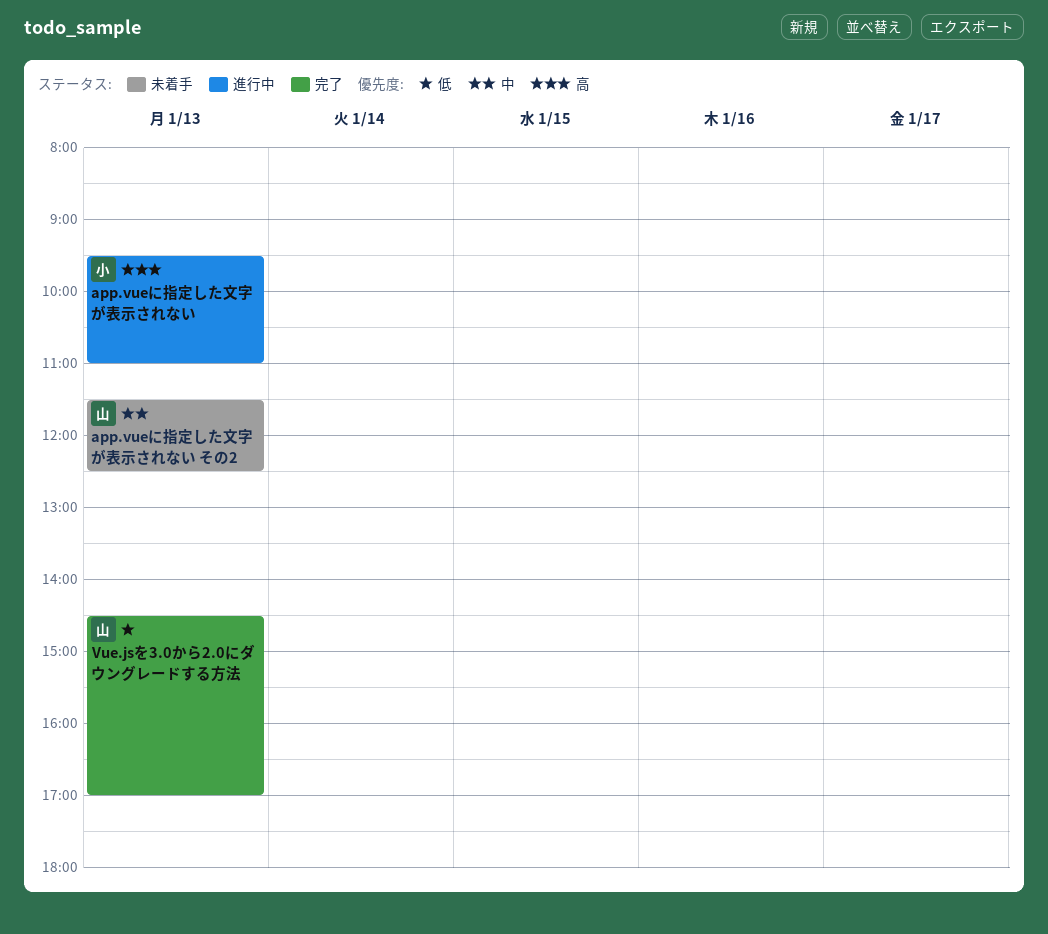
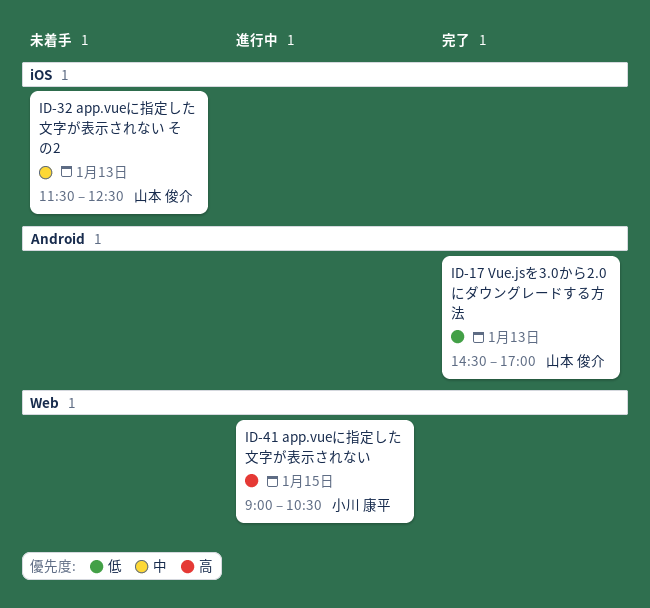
app.vueに指定した文字が表示されない, day: Jan 13 -> Jan 15
app.vueに指定した文字が表示されない, begins: 09:30 -> 09:00
app.vueに指定した文字が表示されない, ends: 11:00 -> 10:30

